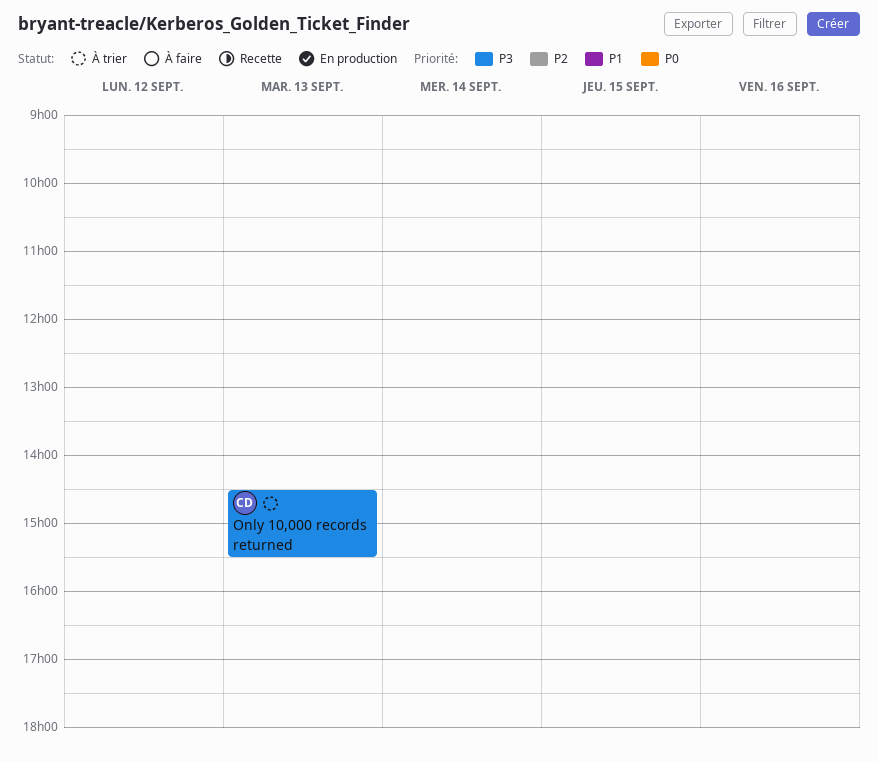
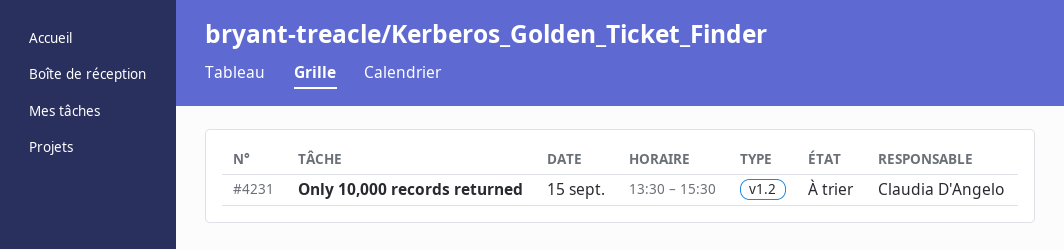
Only 10,000 records returned, day: Sep 13 -> Sep 15
Only 10,000 records returned, begins: 14:30 -> 13:30

